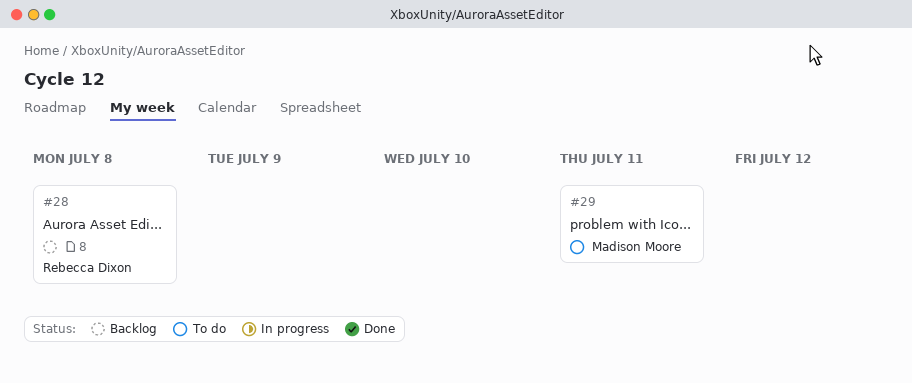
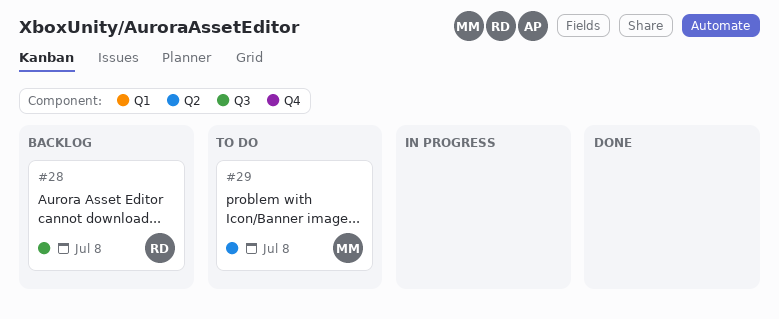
#29, due: Jul 11 -> Jul 8

